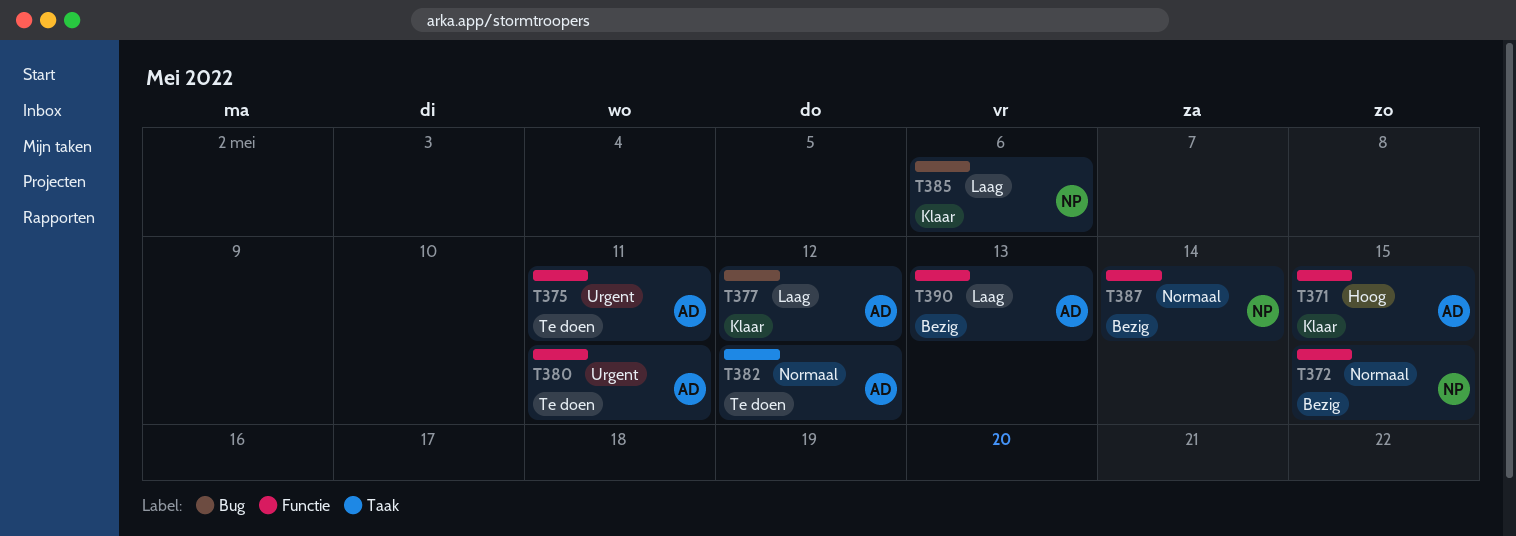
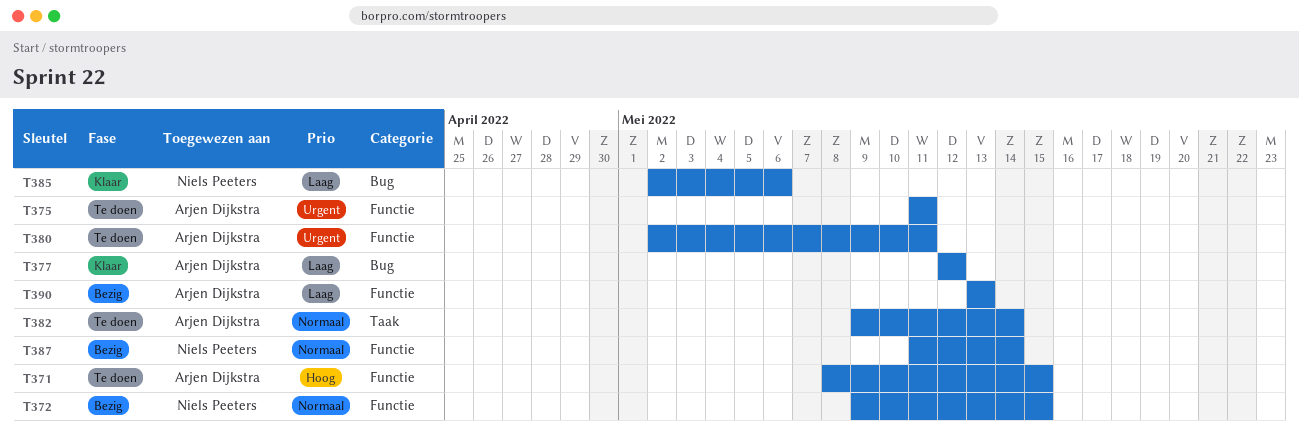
T371, status: Klaar -> Te doen
T382, due: May 12 -> May 14

